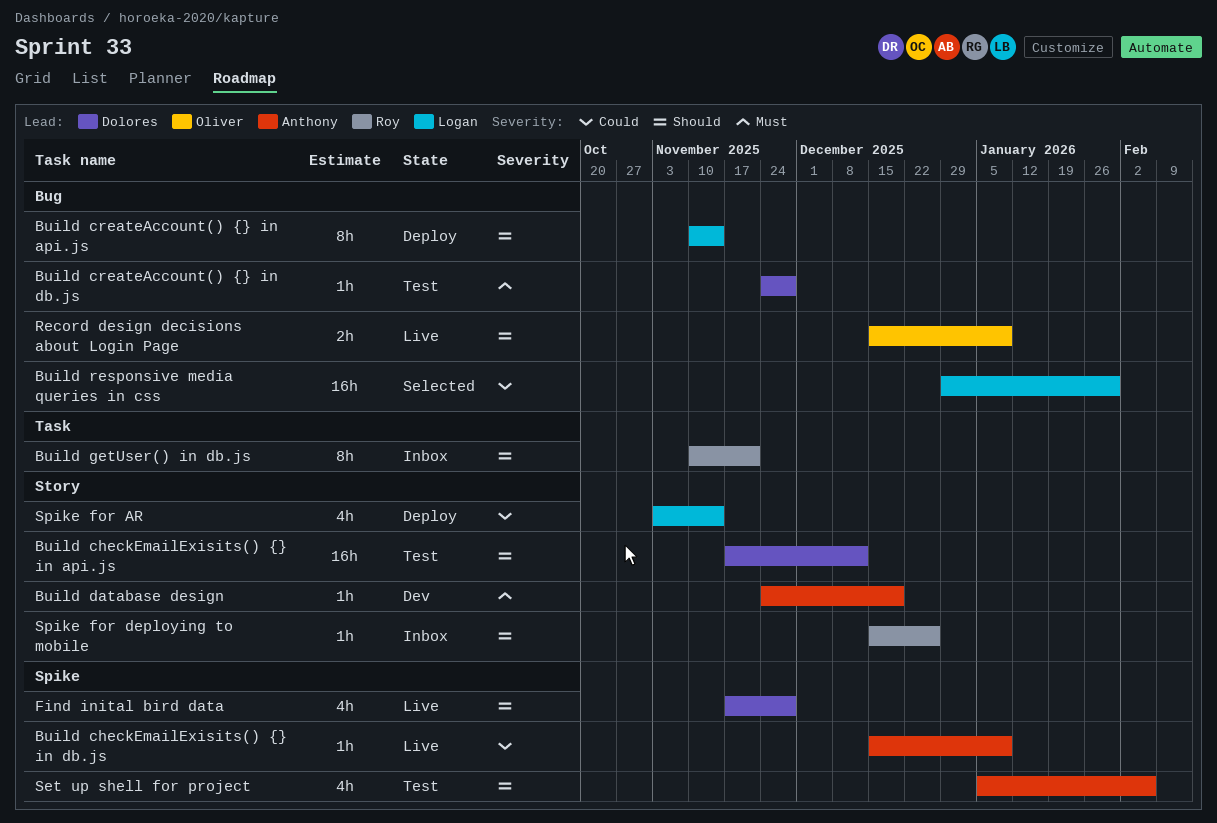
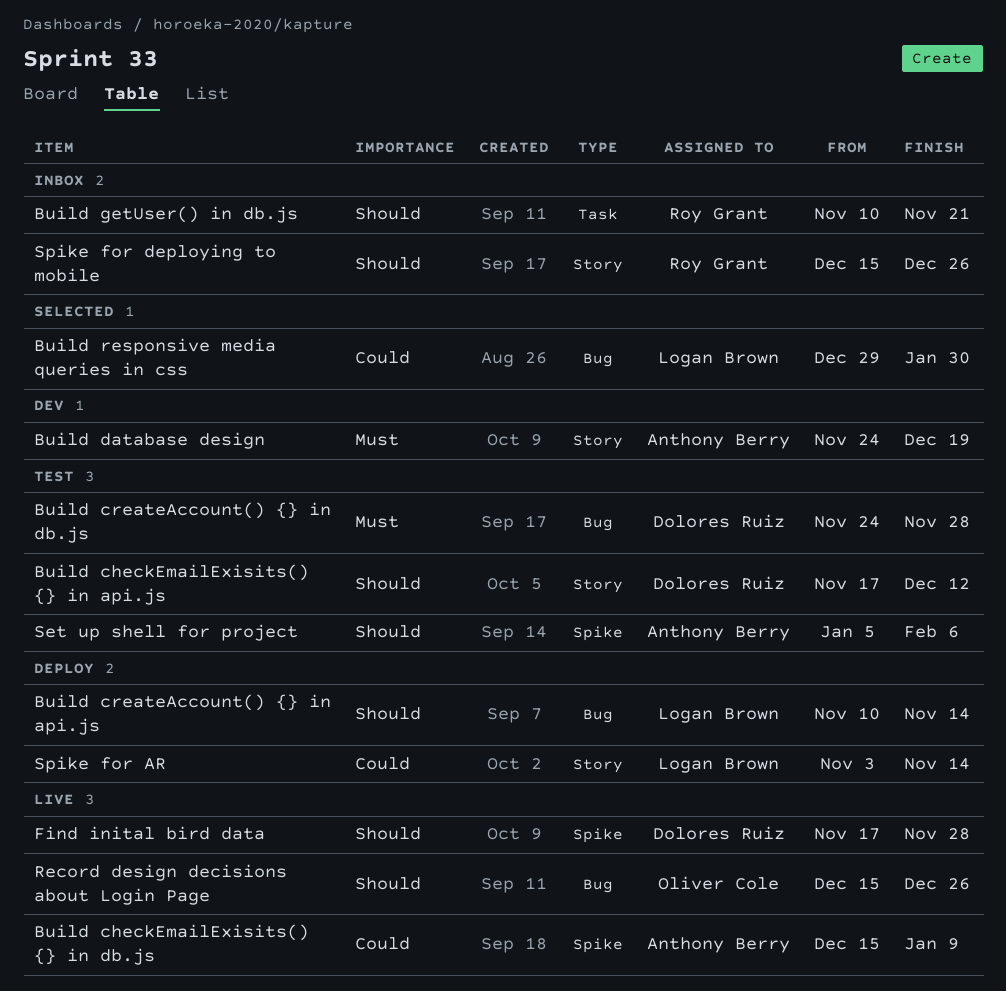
Record design decisions about Login Page, due: Jan 9 -> Dec 26

